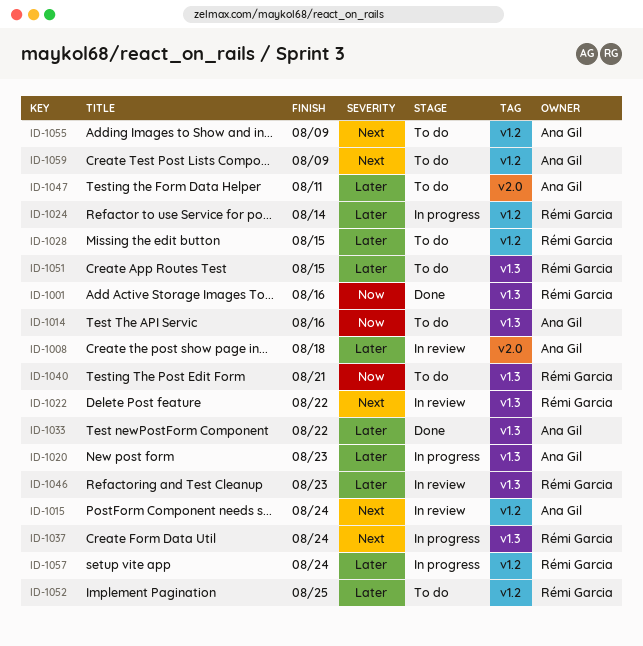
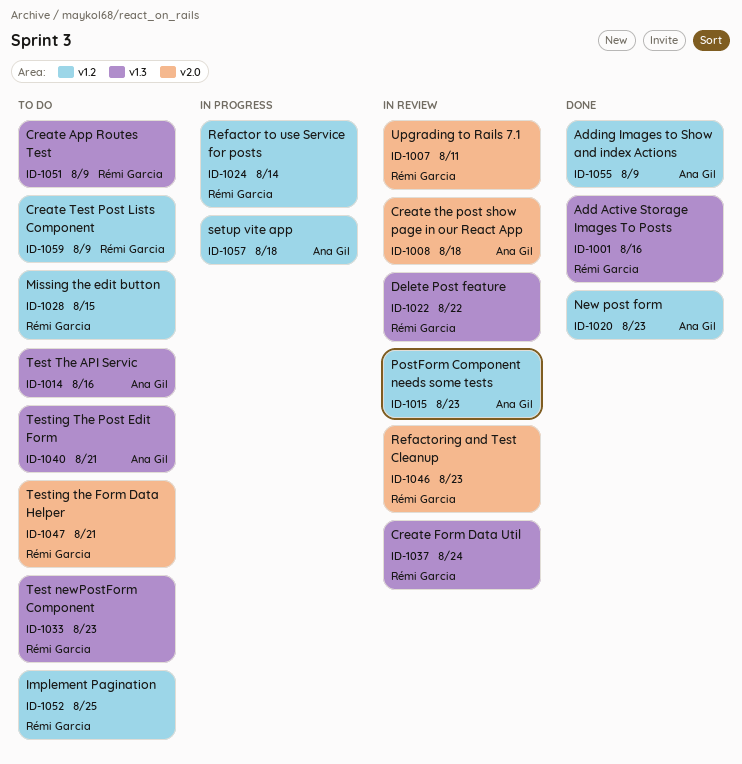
ID-1007: none -> present
ID-1015, due: Aug 24 -> Aug 23
ID-1020, status: In progress -> Done
ID-1020, label: v1.3 -> v1.2
ID-1033, status: Done -> To do
ID-1033, owner: Ana Gil -> Rémi Garcia
ID-1033, due: Aug 22 -> Aug 23
ID-1037, status: In progress -> In review
ID-1040, owner: Rémi Garcia -> Ana Gil
ID-1046, label: v1.3 -> v2.0
ID-1047, owner: Ana Gil -> Rémi Garcia
ID-1047, due: Aug 11 -> Aug 21
ID-1051, due: Aug 15 -> Aug 9
ID-1055, status: To do -> Done
ID-1057, owner: Rémi Garcia -> Ana Gil
ID-1057, due: Aug 24 -> Aug 18
ID-1059, owner: Ana Gil -> Rémi Garcia

